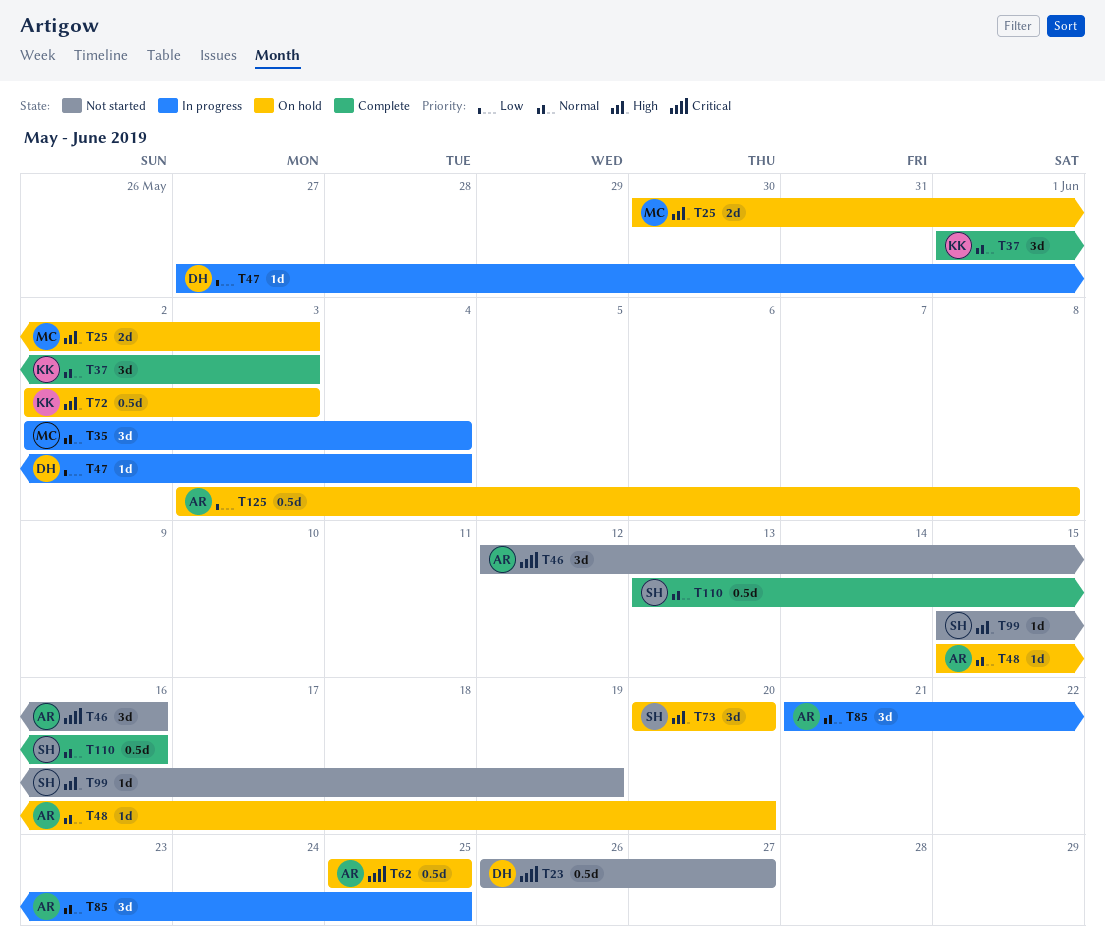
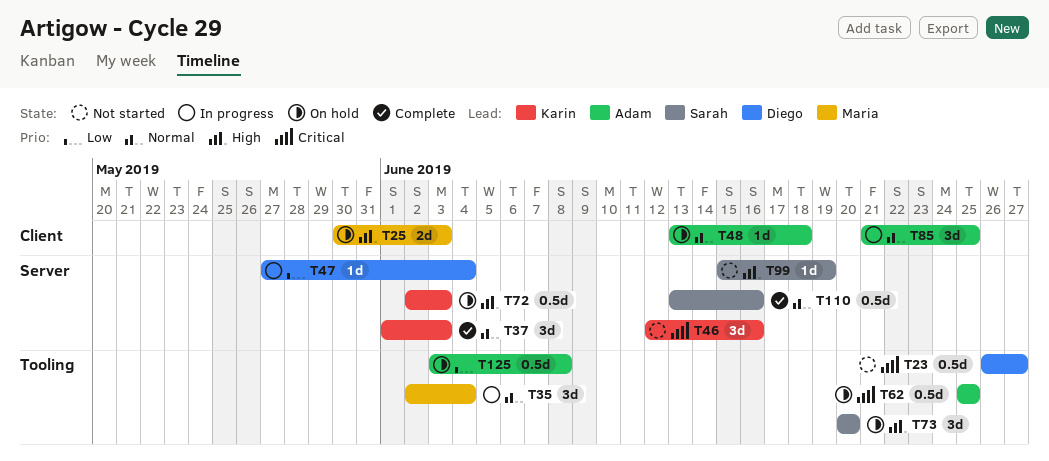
T46, owner: Adam -> Karin
T48, start: Jun 15 -> Jun 13
T48, due: Jun 20 -> Jun 18

